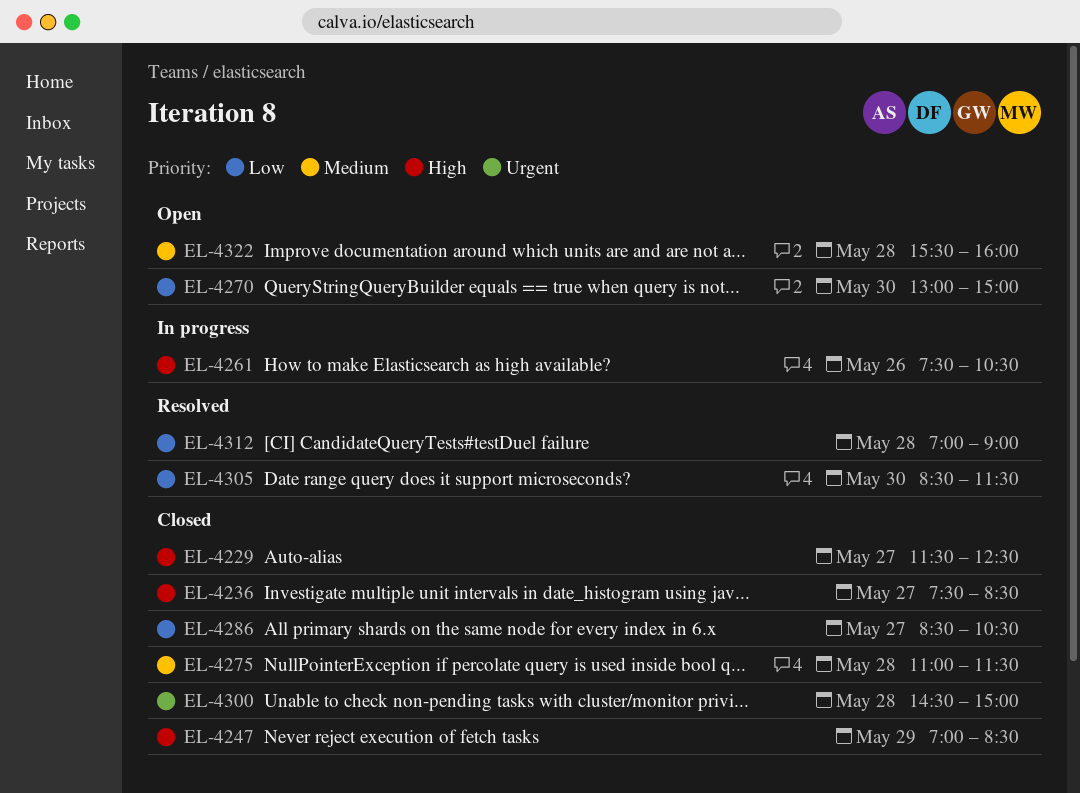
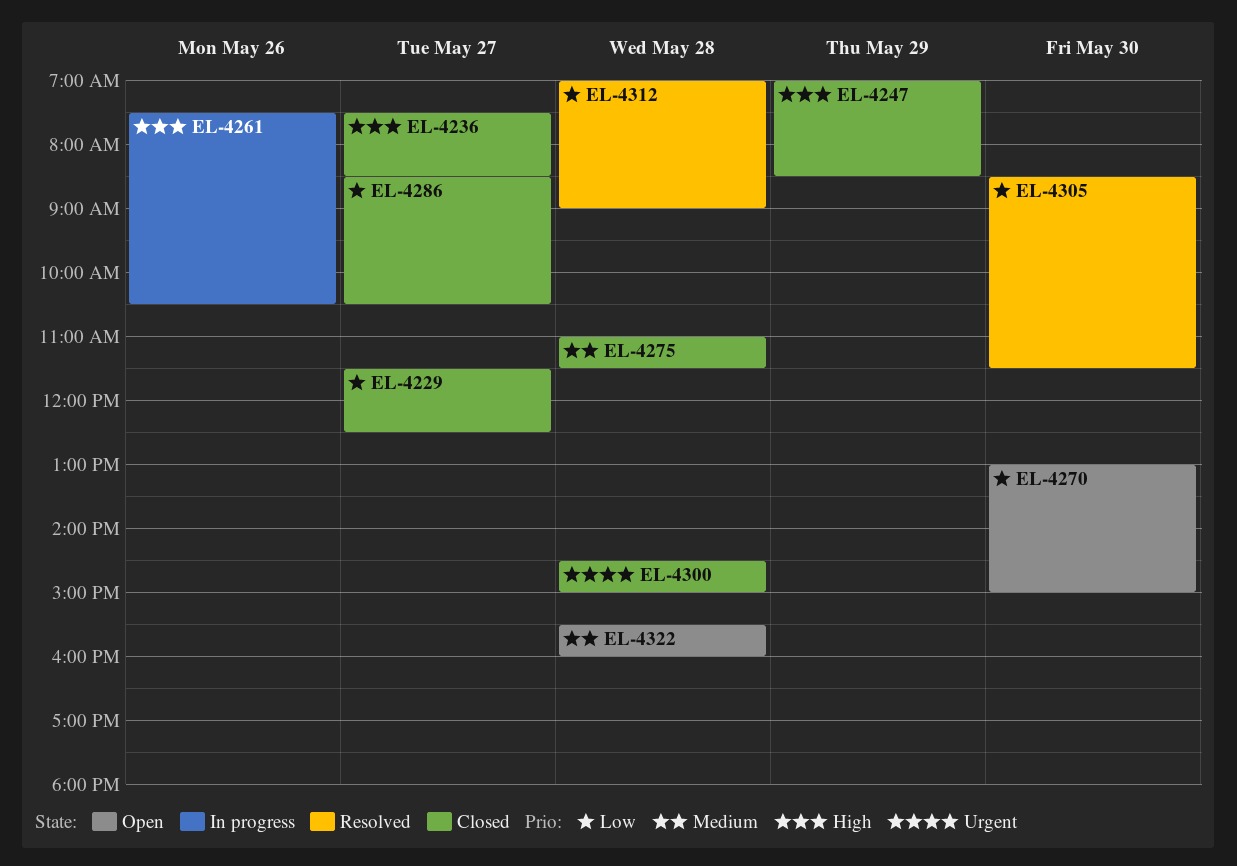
EL-4229, priority: High -> Low

